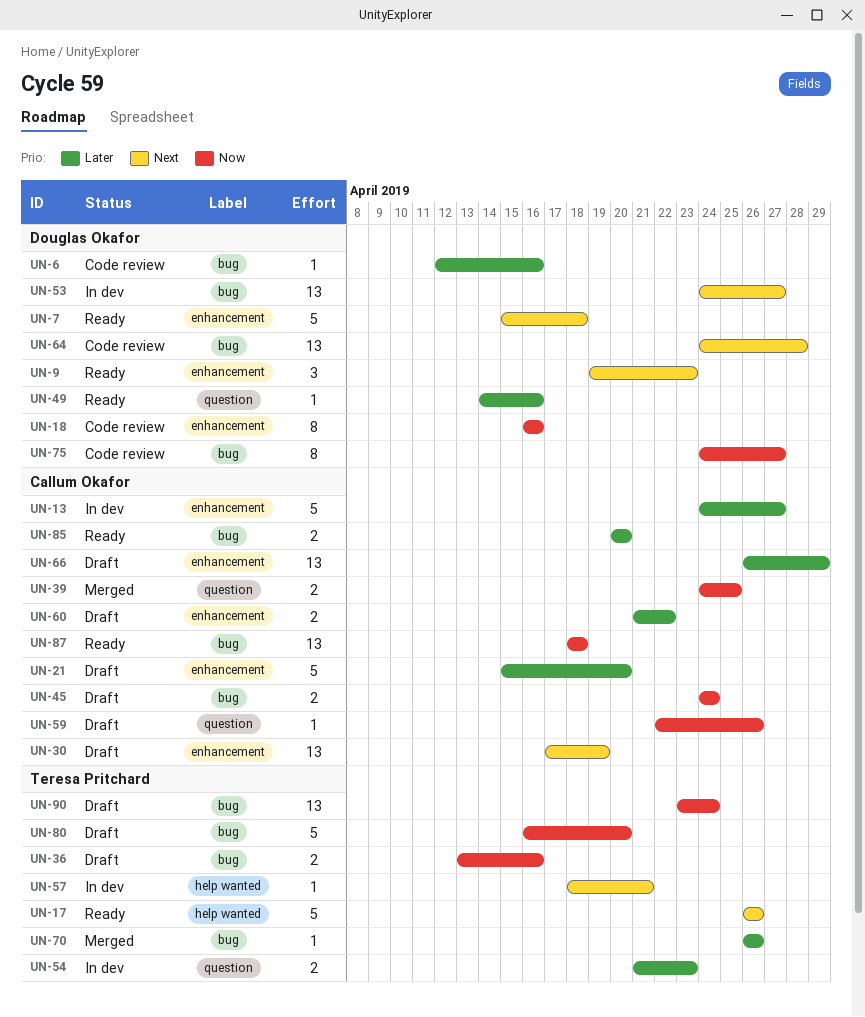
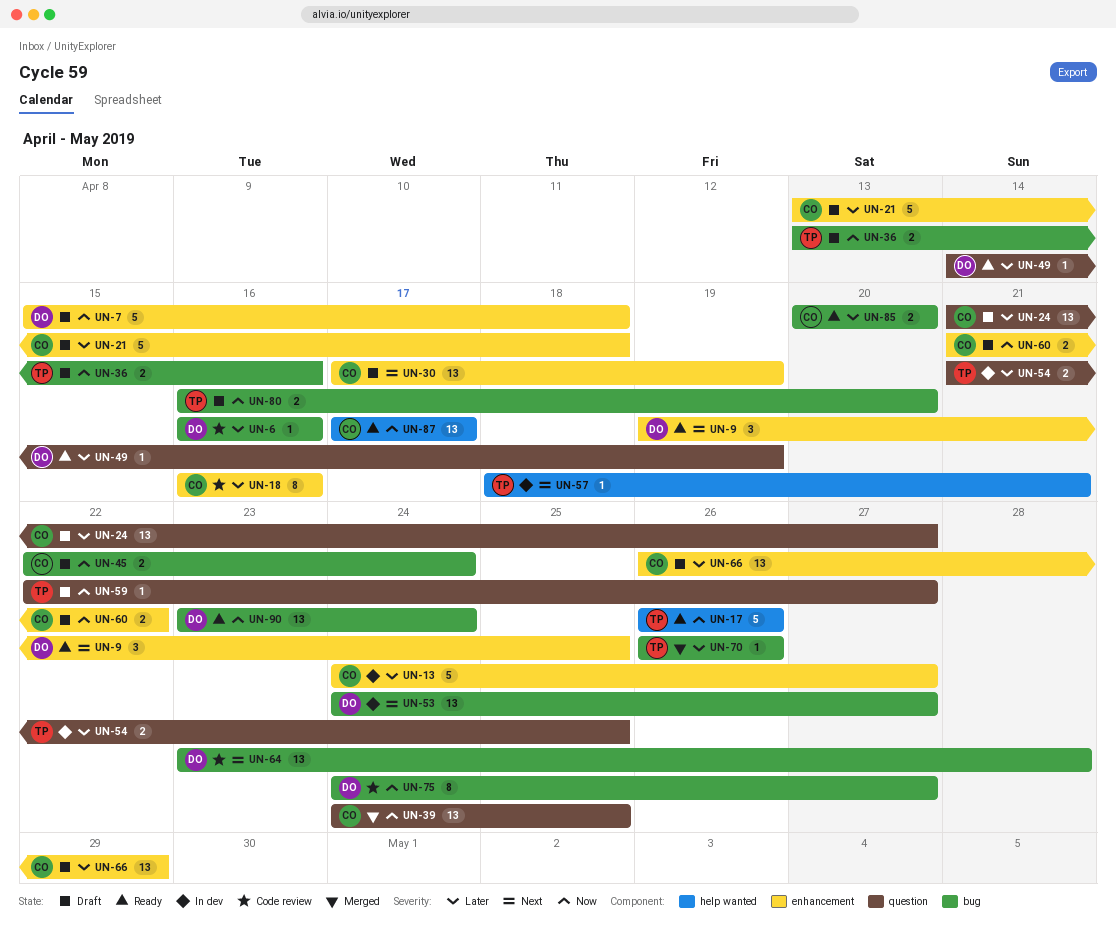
UN-6, start: Apr 12 -> Apr 16
UN-7, status: Ready -> Draft
UN-7, priority: Next -> Now
UN-9, due: Apr 23 -> Apr 25
UN-17, priority: Next -> Now
UN-18, owner: Douglas Okafor -> Callum Okafor
UN-18, priority: Now -> Later
UN-21, start: Apr 15 -> Apr 13
UN-21, due: Apr 20 -> Apr 18
UN-24: none -> present
UN-39, estimate: 2 -> 13
UN-45, start: Apr 24 -> Apr 22
UN-49, due: Apr 16 -> Apr 19
UN-54, due: Apr 23 -> Apr 25
UN-59, owner: Callum Okafor -> Teresa Pritchard
UN-59, due: Apr 26 -> Apr 27
UN-60, priority: Later -> Now
UN-64, start: Apr 24 -> Apr 23
UN-80, estimate: 5 -> 2
UN-87, label: bug -> help wanted
UN-87, start: Apr 18 -> Apr 17
UN-87, due: Apr 18 -> Apr 17
UN-90, status: Draft -> Ready
UN-90, owner: Teresa Pritchard -> Douglas Okafor

